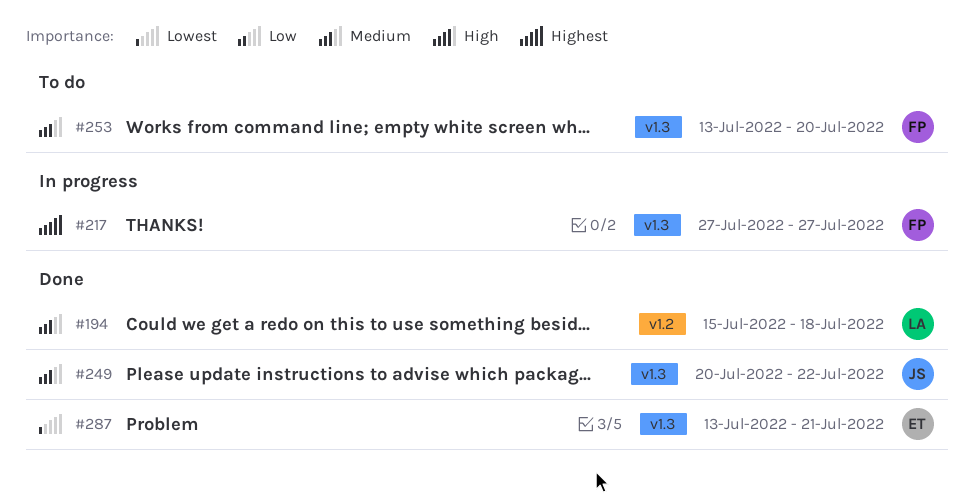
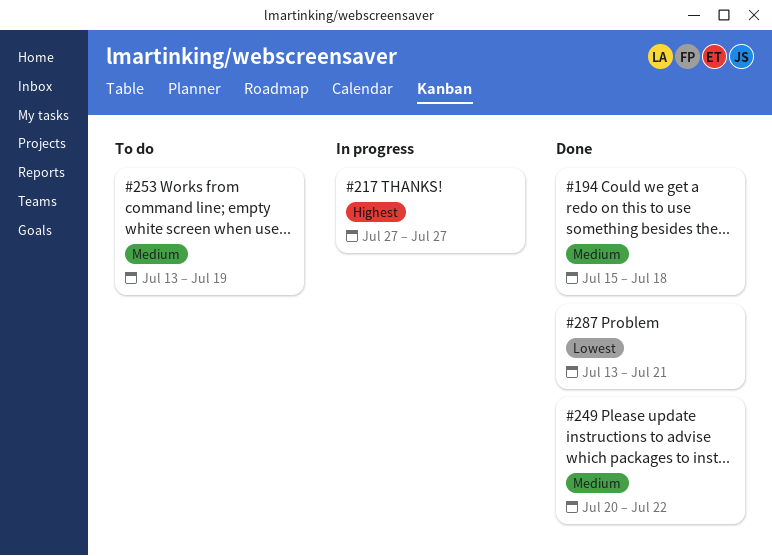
#253, due: Jul 20 -> Jul 19

